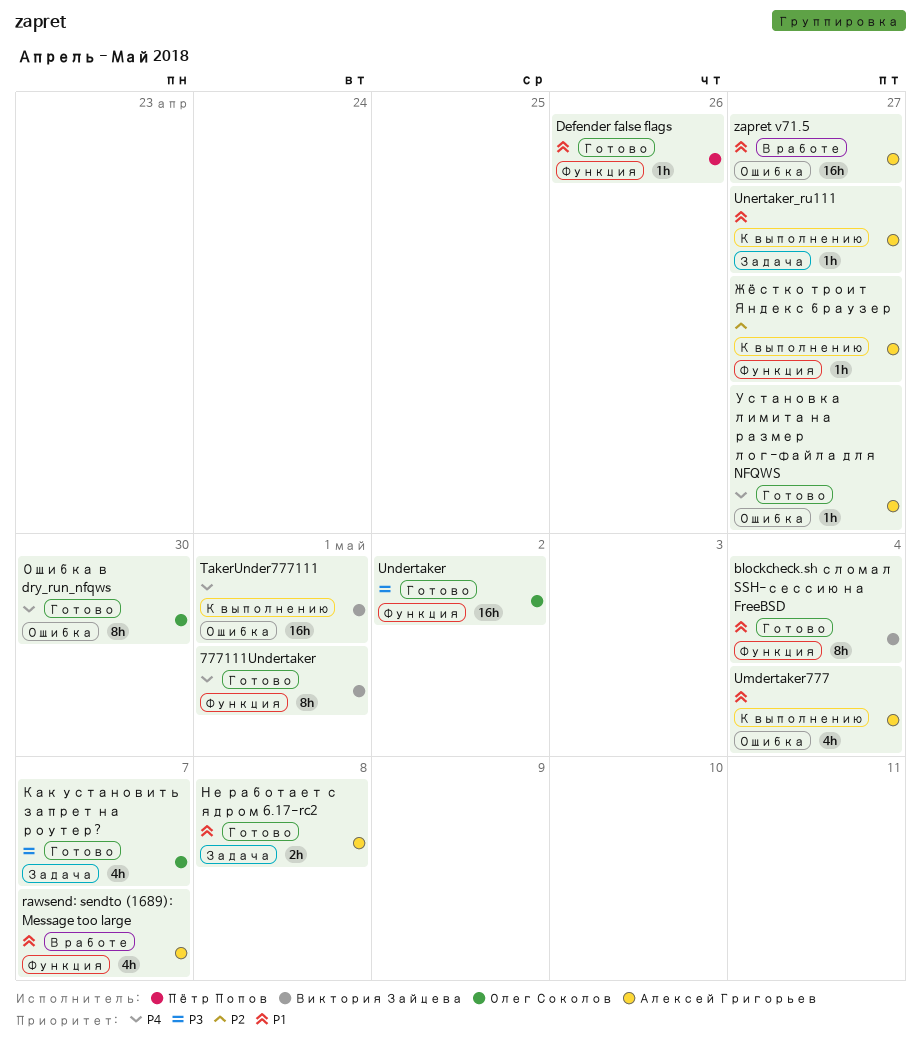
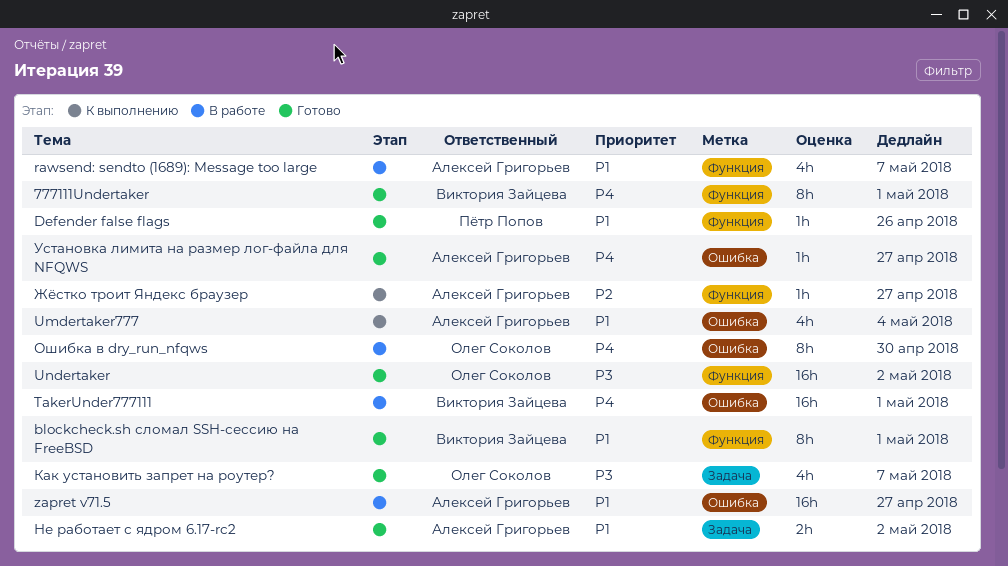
blockcheck.sh сломал SSH-сессию на FreeBSD, due: May 4 -> May 1
TakerUnder777111, status: К выполнению -> В работе
Unertaker_ru111: present -> none
Не работает с ядром 6.17-rc2, due: May 8 -> May 2
Ошибка в dry_run_nfqws, status: Готово -> В работе

